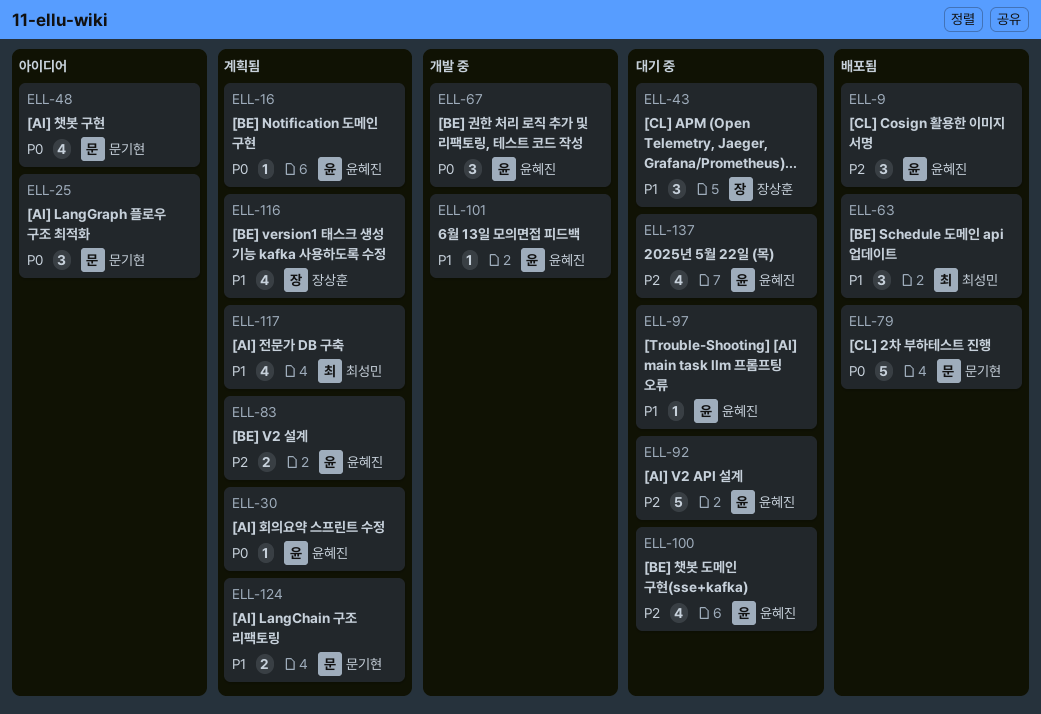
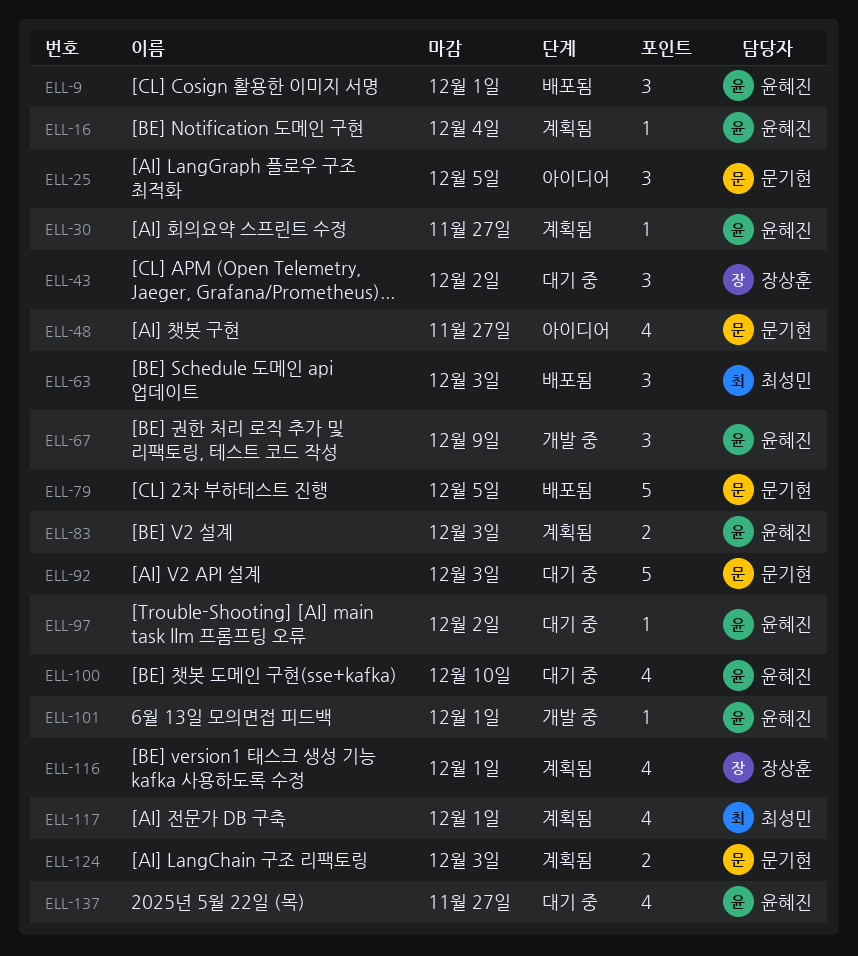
ELL-92, owner: 윤혜진 -> 문기현

